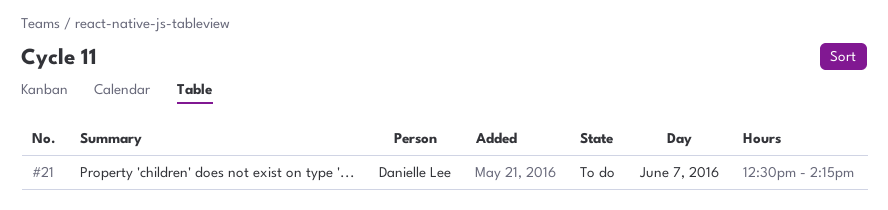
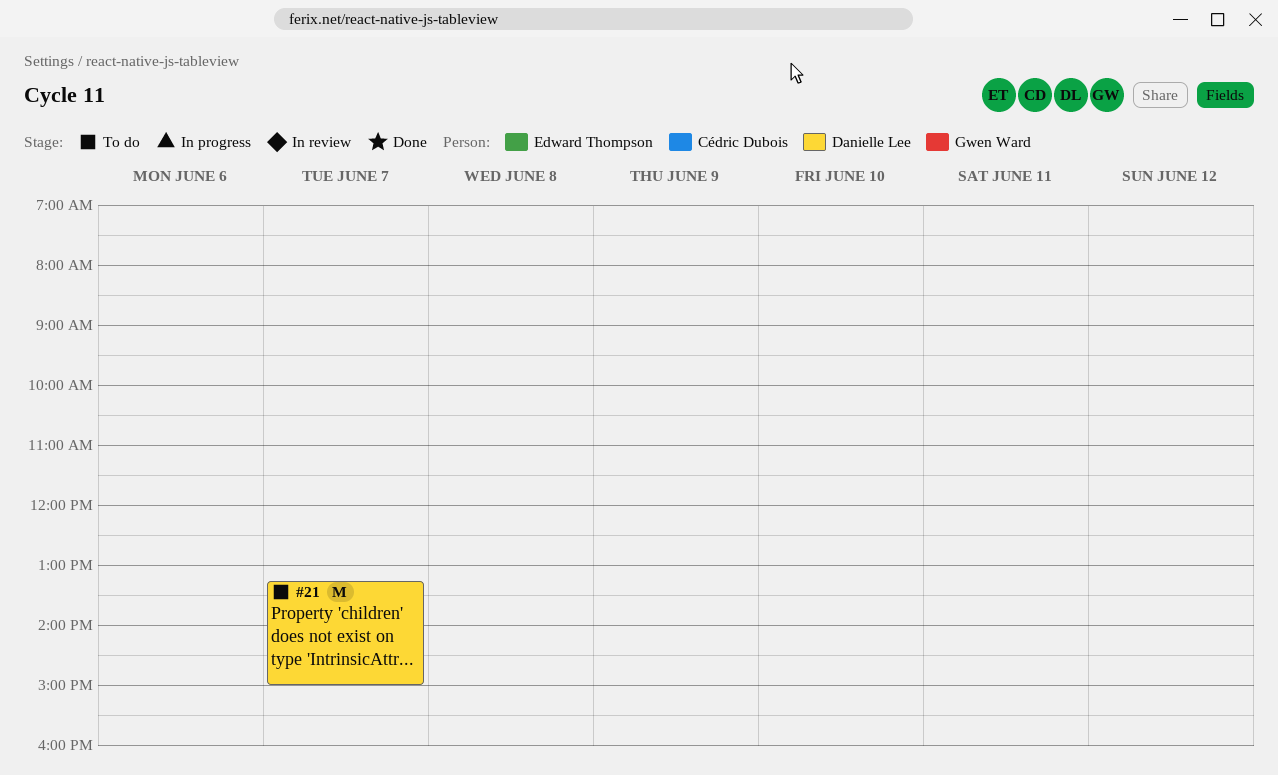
#21, begins: 12:30 -> 13:15
#21, ends: 14:15 -> 15:00

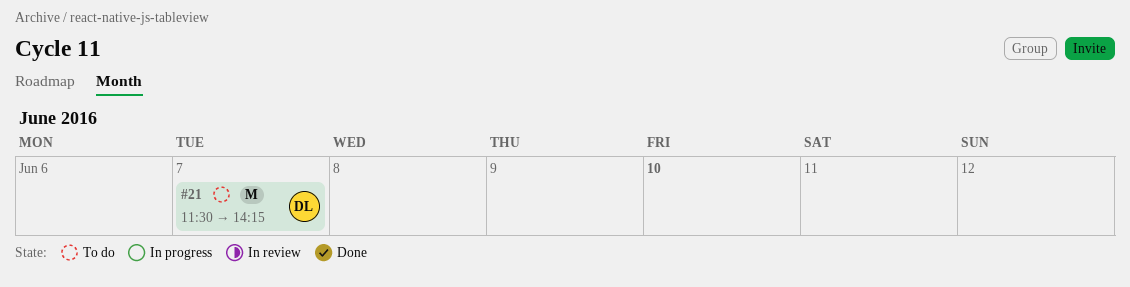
#21, begins: 13:15 -> 11:30
#21, ends: 15:00 -> 14:15

